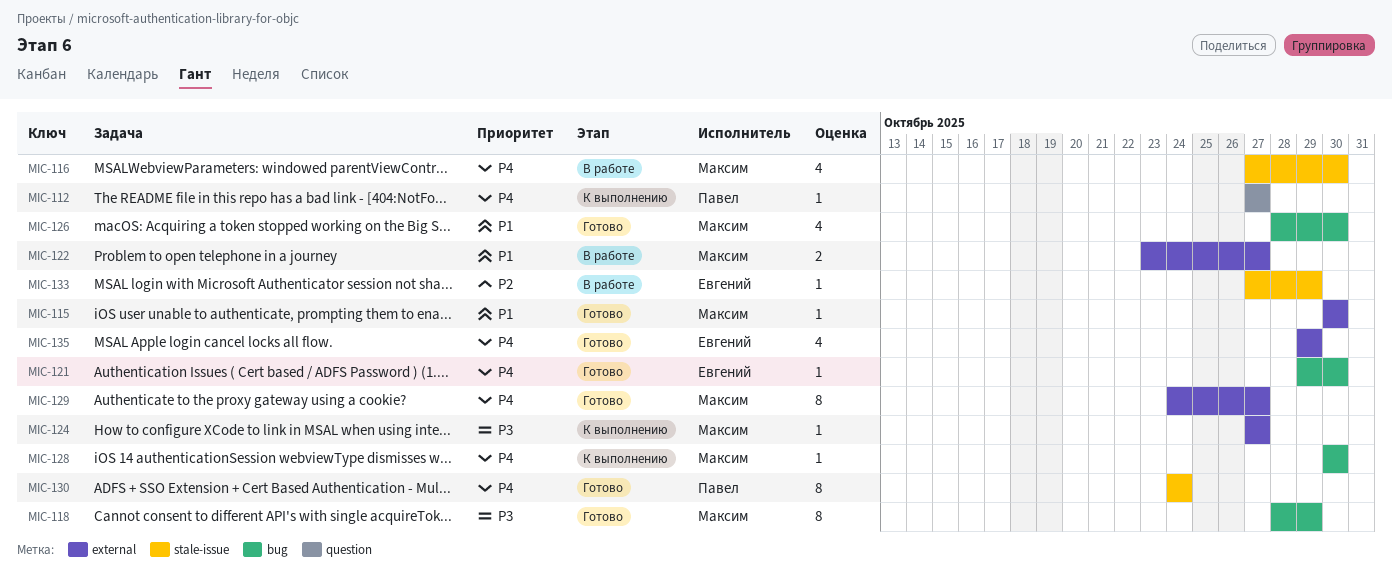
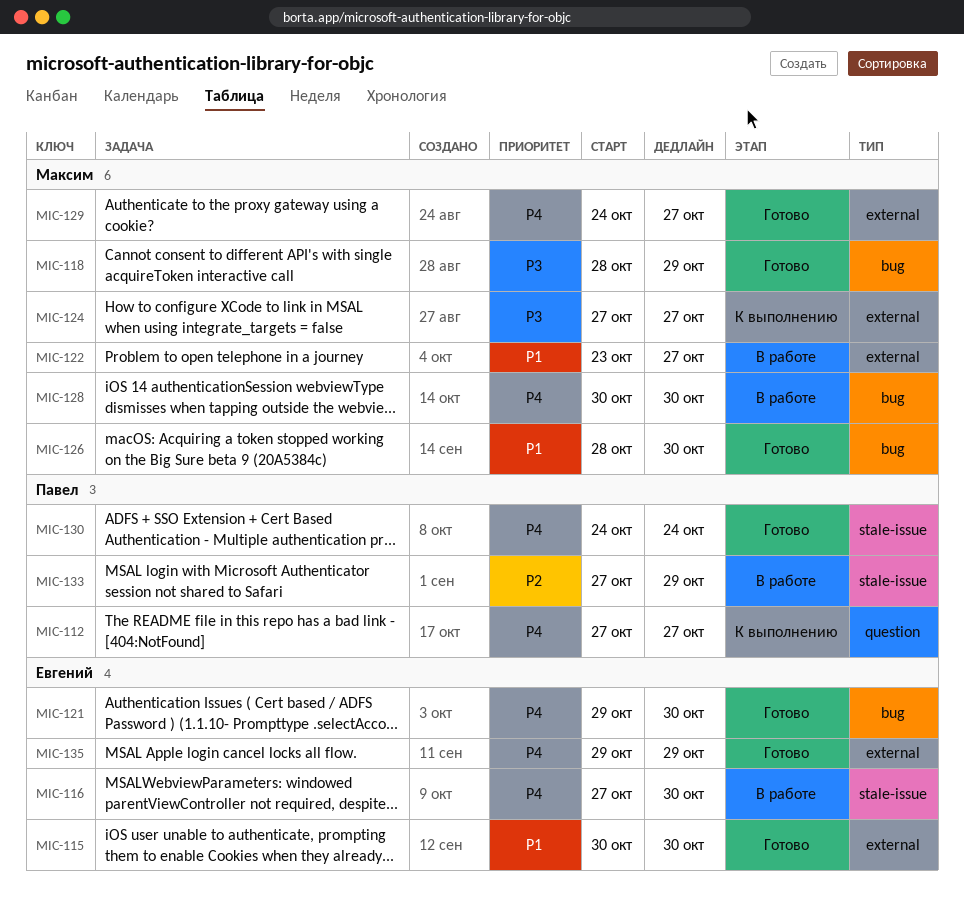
MIC-115, owner: Максим -> Евгений
MIC-116, owner: Максим -> Евгений
MIC-128, status: К выполнению -> В работе
MIC-133, owner: Евгений -> Павел

